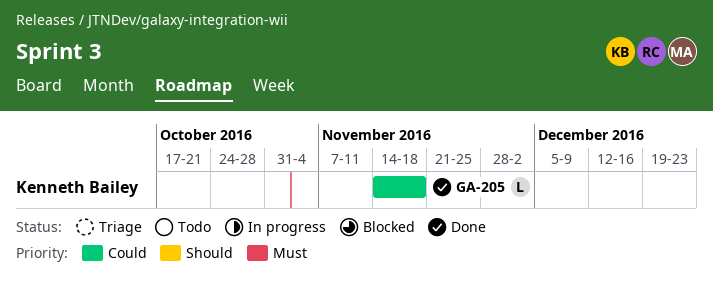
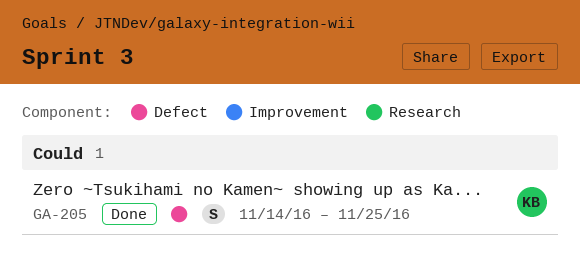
GA-205, estimate: L -> S
GA-205, due: Nov 18 -> Nov 25

